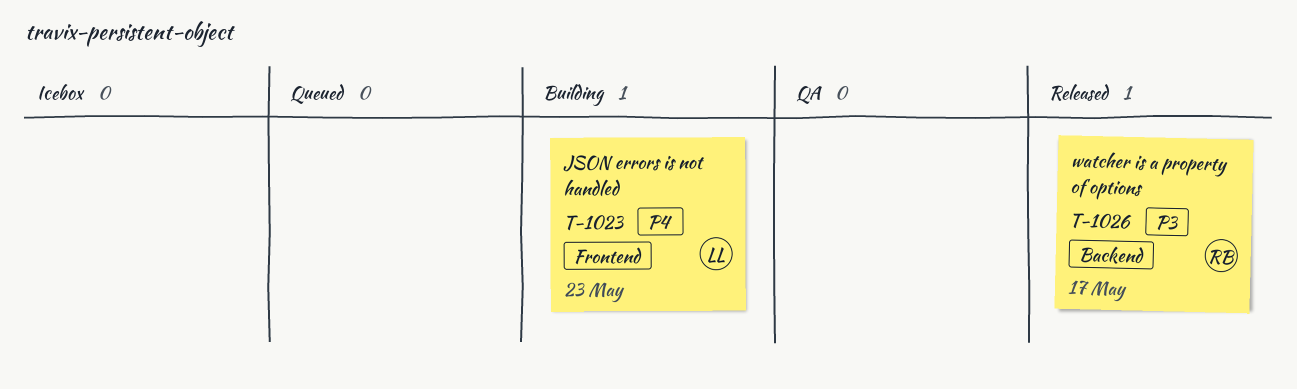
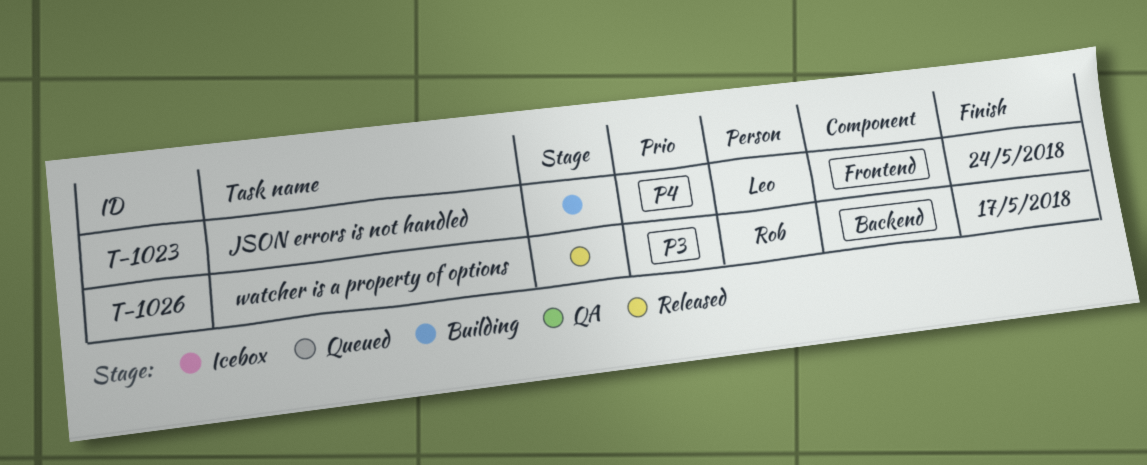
T-1023, due: May 23 -> May 24

